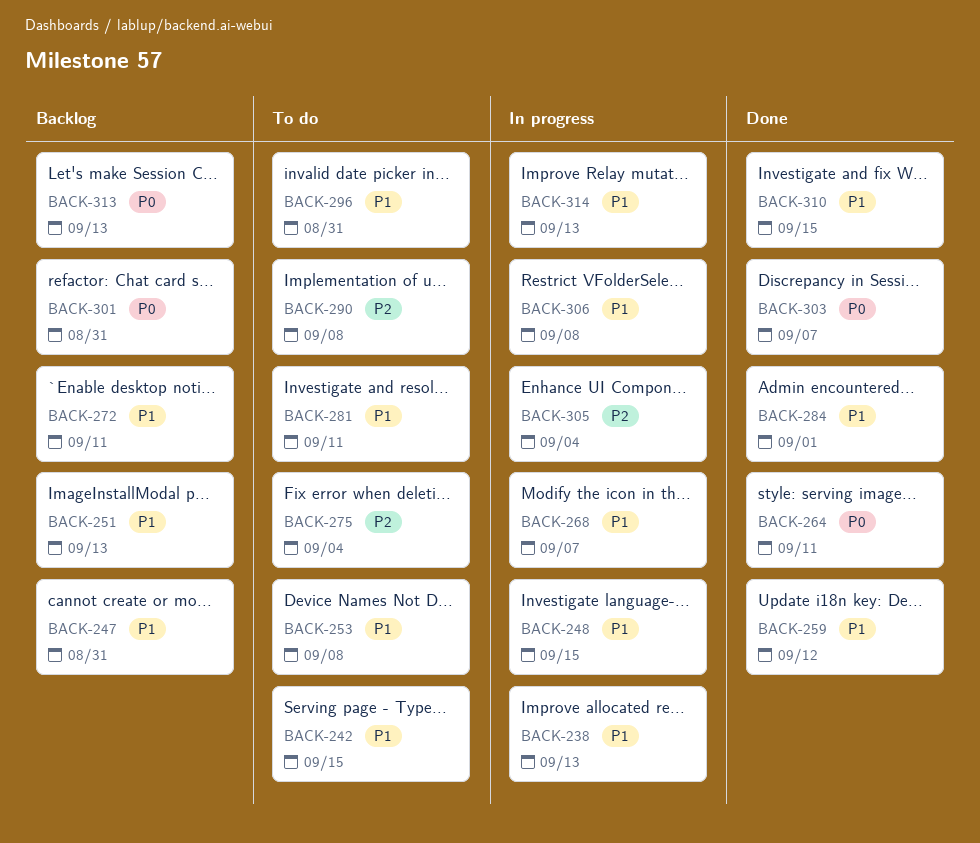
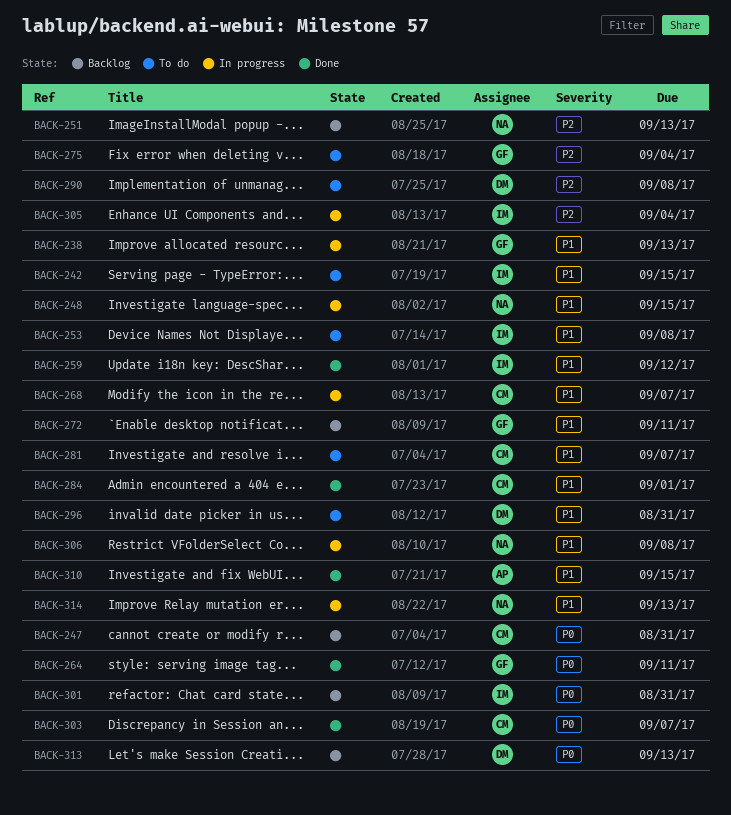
BACK-247, priority: P1 -> P0
BACK-251, priority: P1 -> P2
BACK-281, due: Sep 11 -> Sep 7

